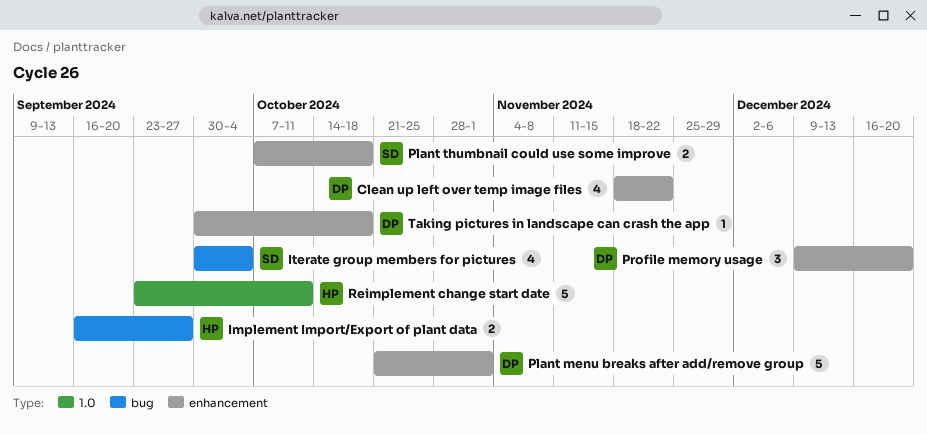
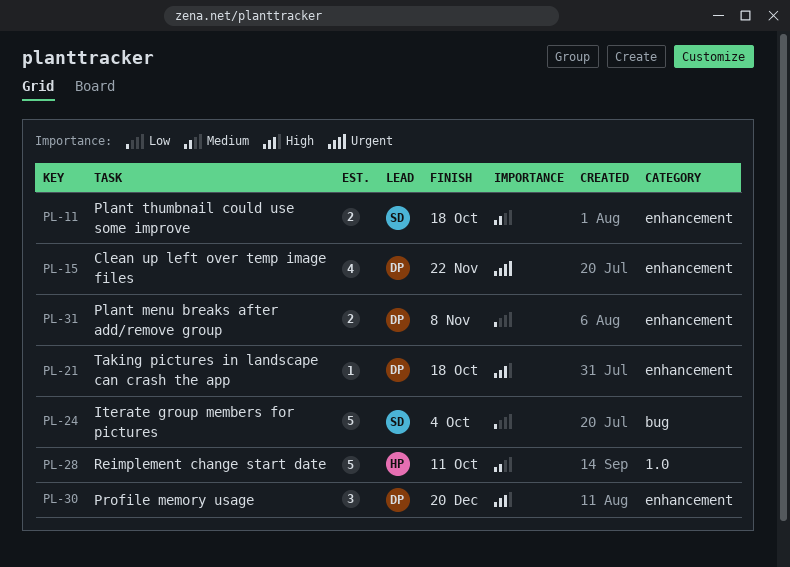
Implement Import/Export of plant data: present -> none
Iterate group members for pictures, estimate: 4 -> 5
Plant menu breaks after add/remove group, estimate: 5 -> 2
Plant menu breaks after add/remove group, due: Nov 1 -> Nov 8

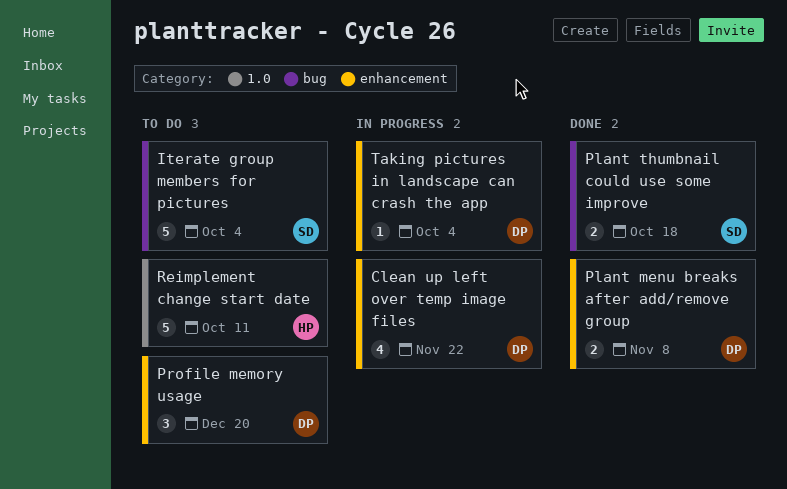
Plant thumbnail could use some improve, label: enhancement -> bug
Taking pictures in landscape can crash the app, due: Oct 18 -> Oct 4

